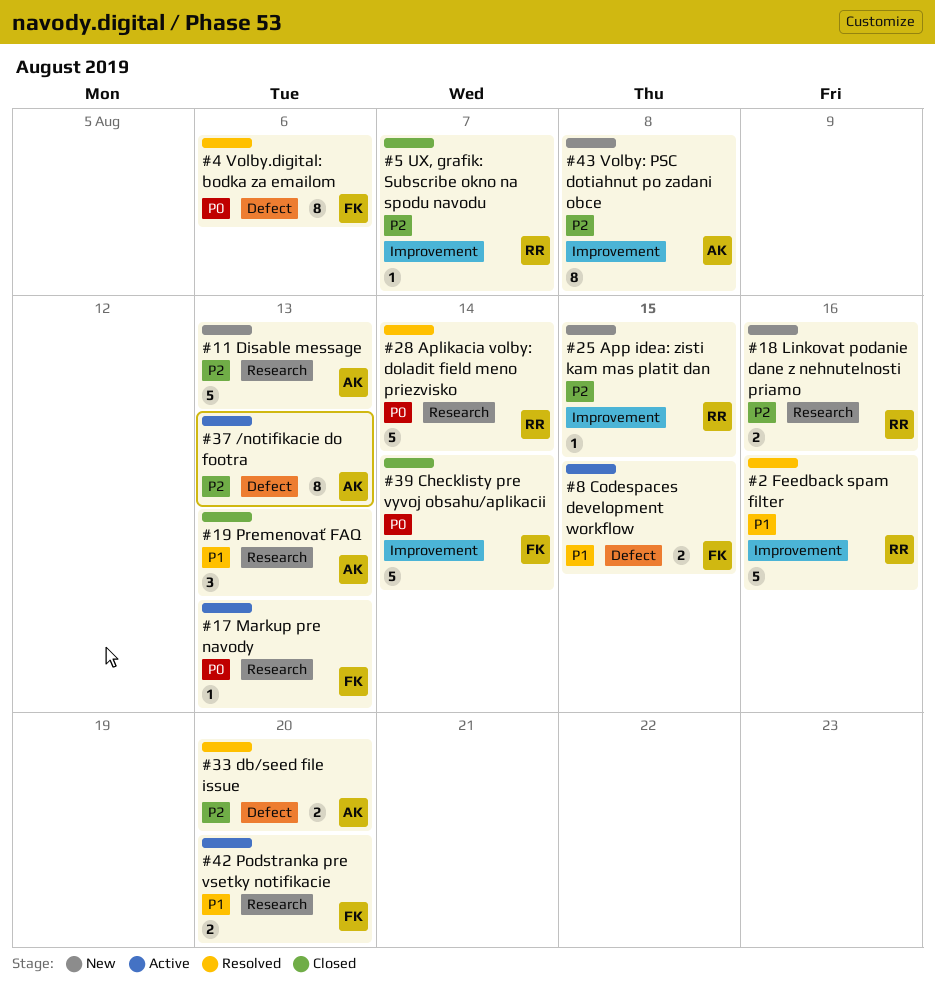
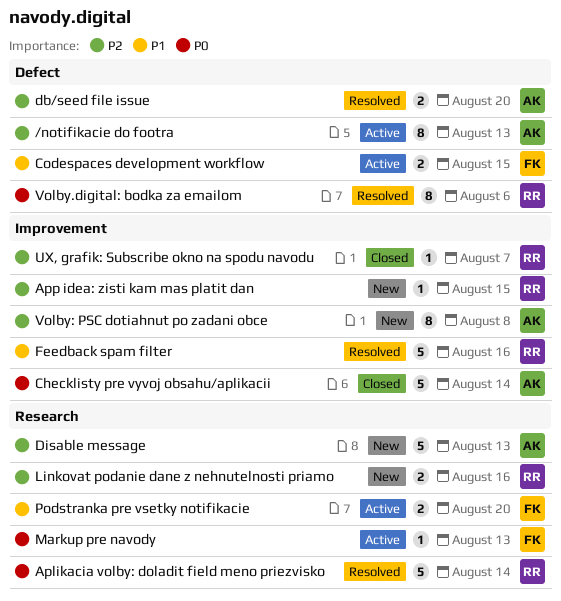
Checklisty pre vyvoj obsahu/aplikacii, owner: FK -> AK
Premenovať FAQ: present -> none
Volby.digital: bodka za emailom, owner: FK -> RR

